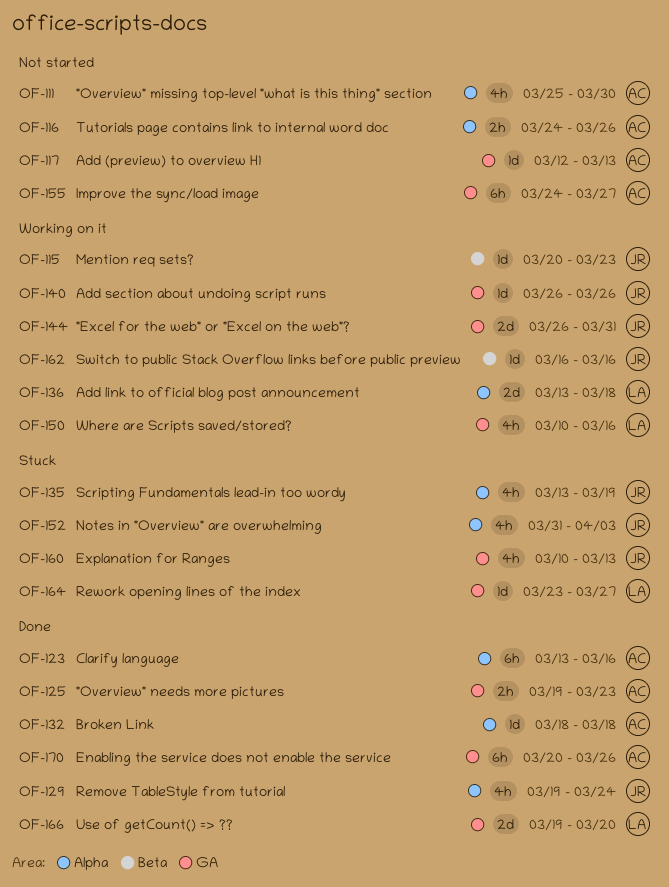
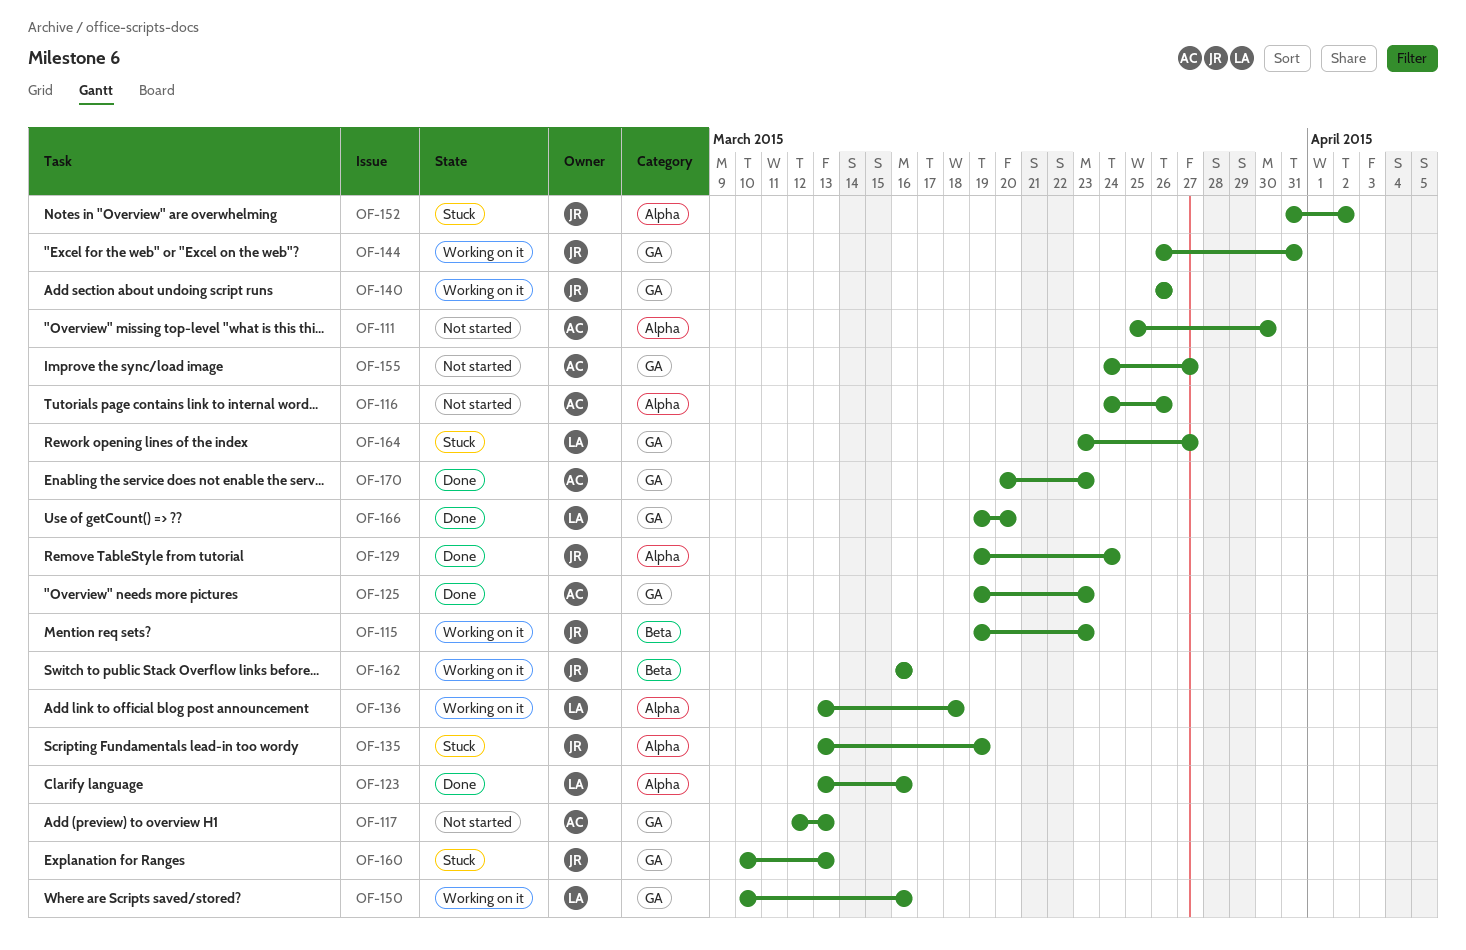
OF-115, start: Mar 20 -> Mar 19
OF-123, owner: AC -> LA
OF-132: present -> none
OF-152, due: Apr 3 -> Apr 2
OF-170, due: Mar 26 -> Mar 23

